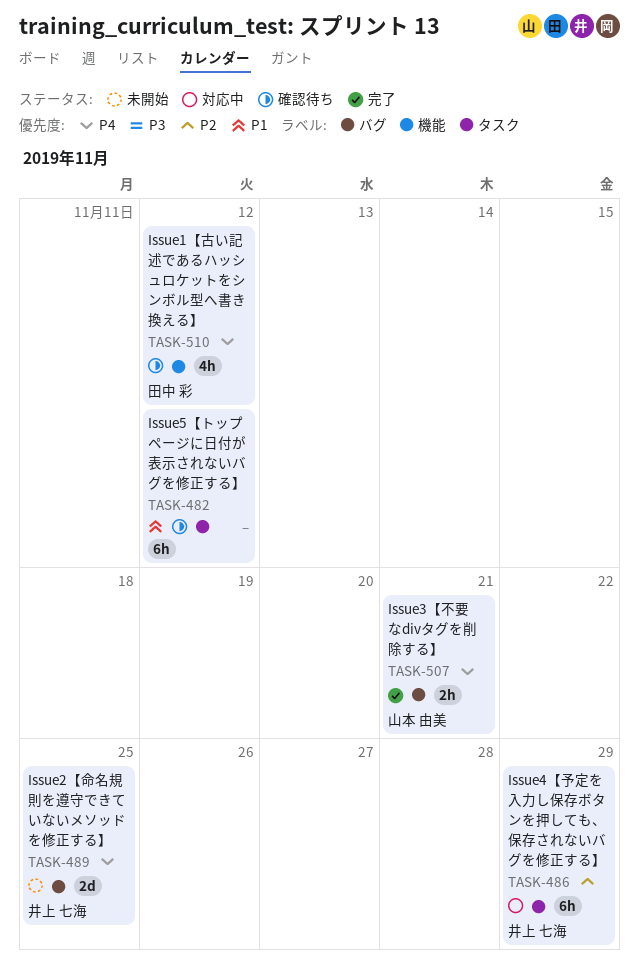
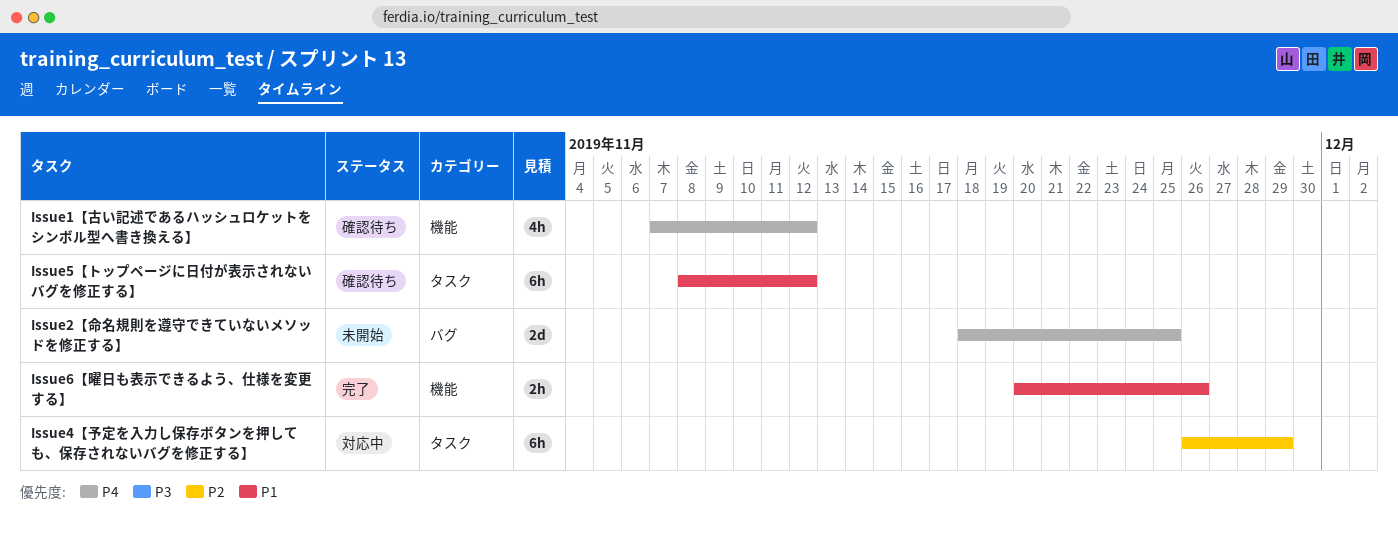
Issue3【不要なdivタグを削除する】: present -> none
Issue6【曜日も表示できるよう、仕様を変更する】: none -> present

